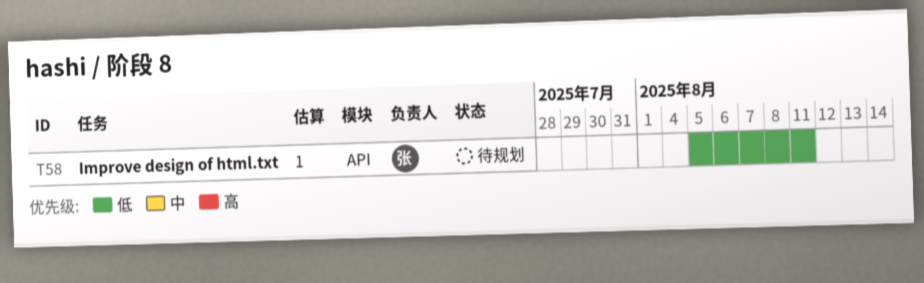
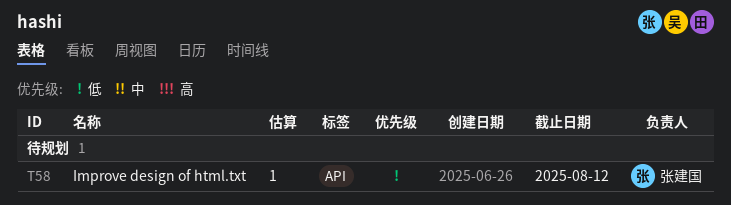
T58, due: Aug 11 -> Aug 12

